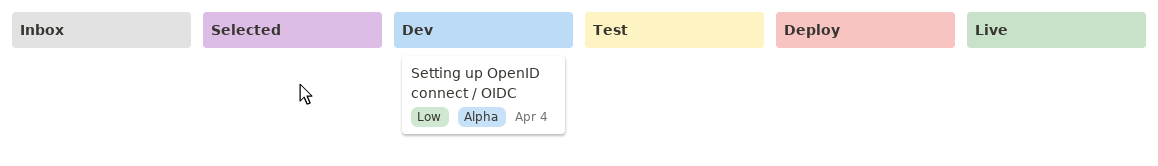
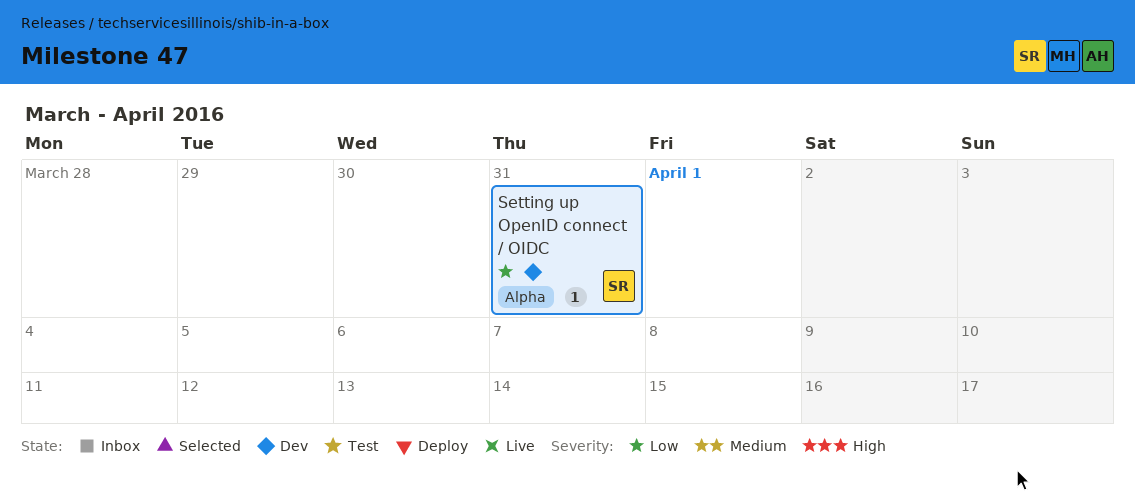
Setting up OpenID connect / OIDC, due: Apr 4 -> Mar 31

